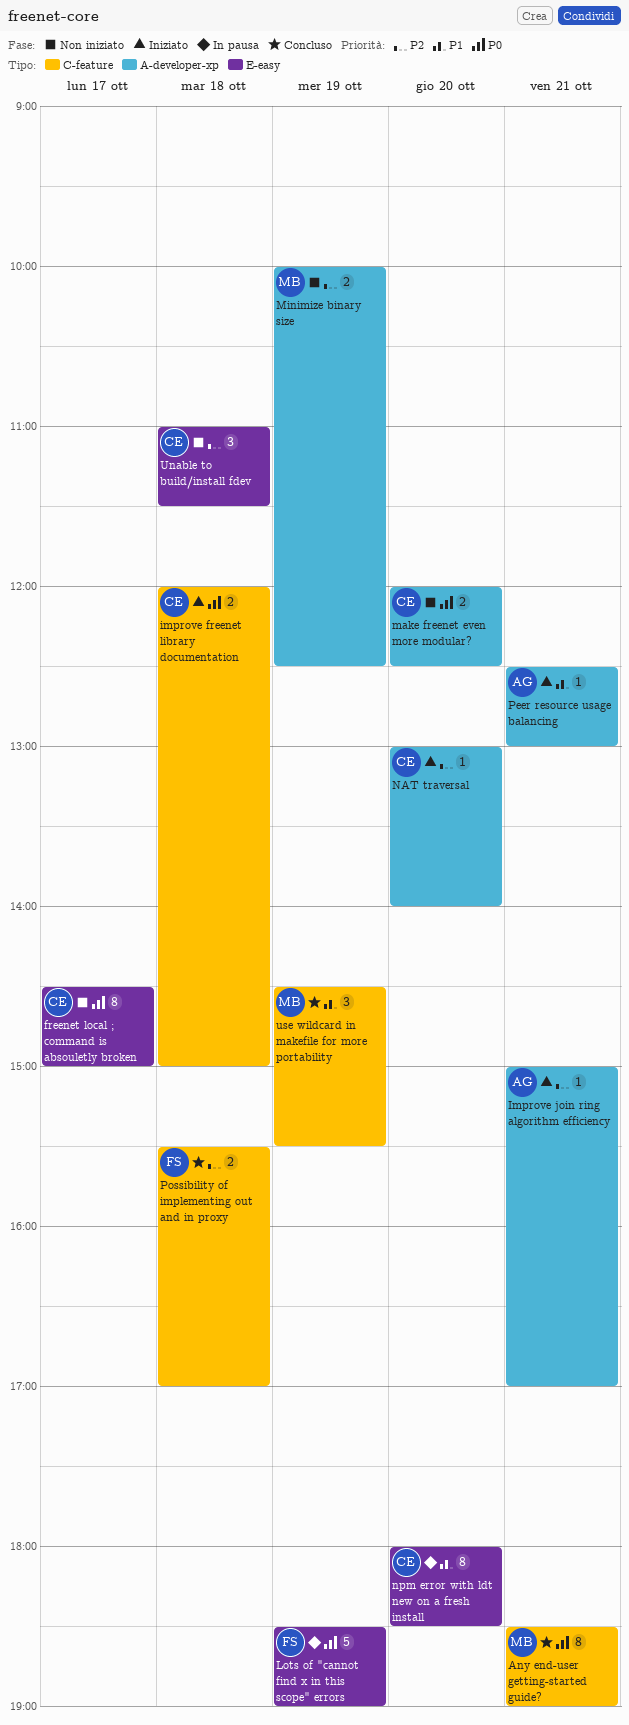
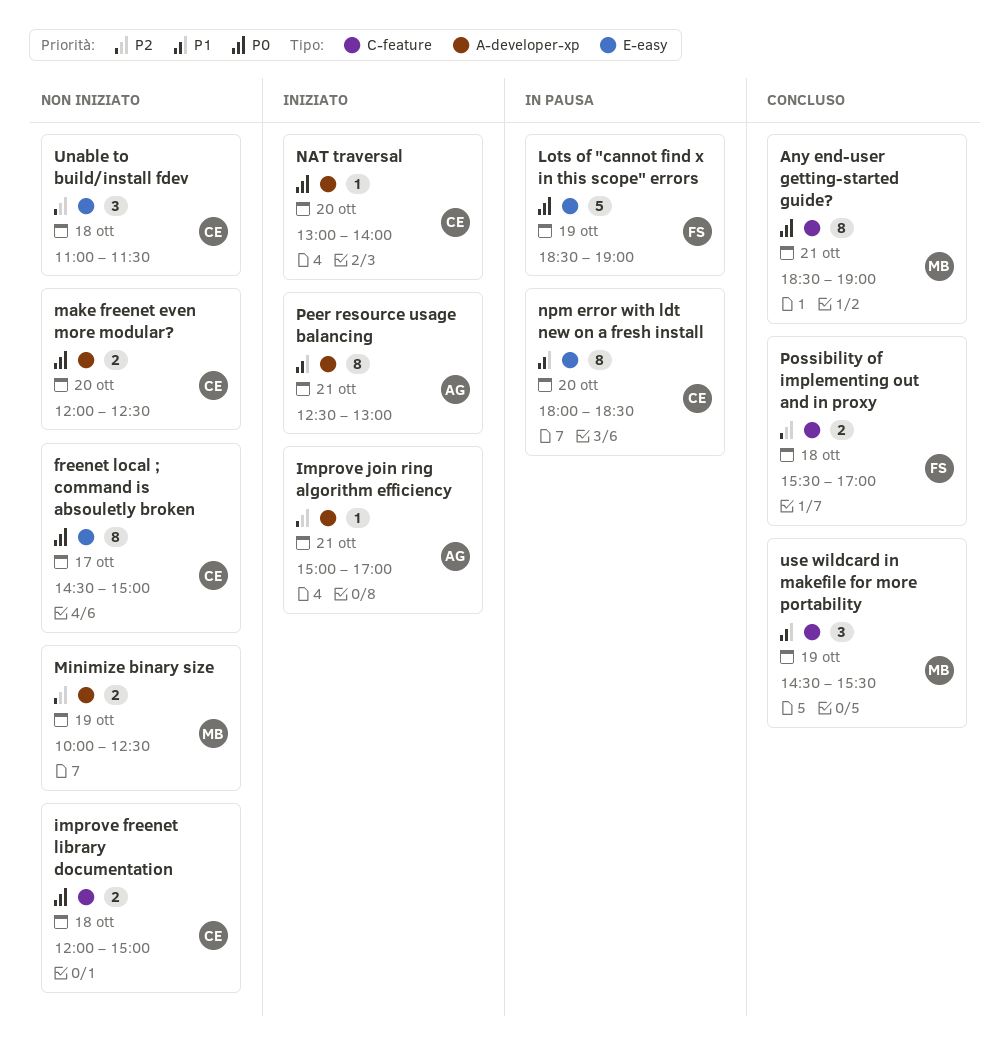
improve freenet library documentation, status: Iniziato -> Non iniziato
NAT traversal, priority: P2 -> P0
Peer resource usage balancing, estimate: 1 -> 8

